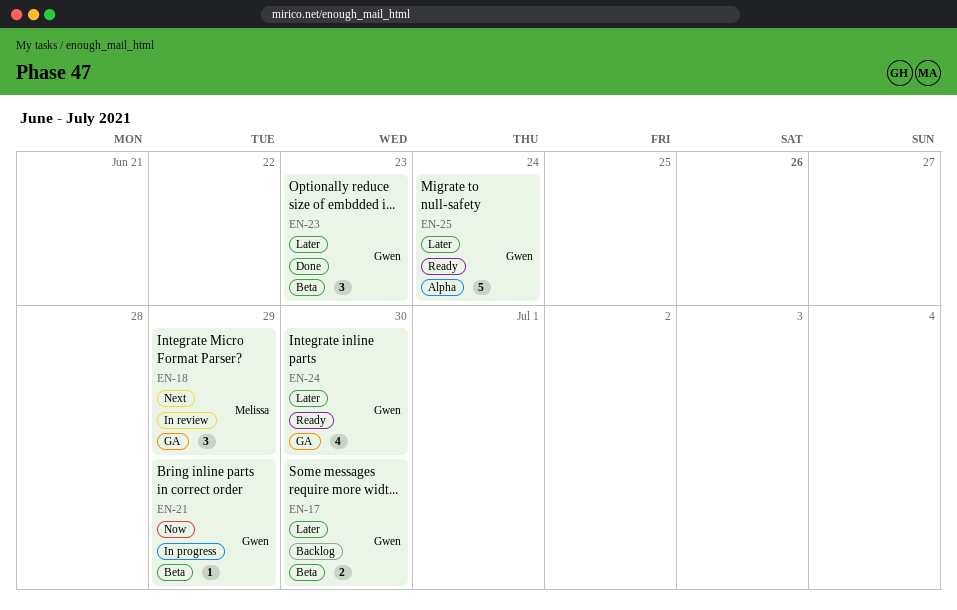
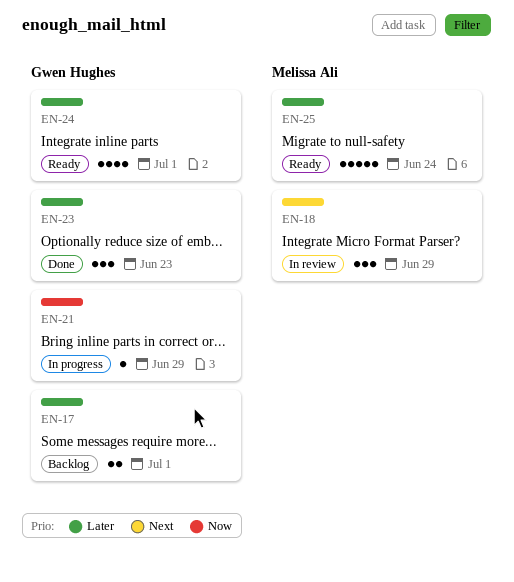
EN-17, due: Jun 30 -> Jul 1
EN-24, due: Jun 30 -> Jul 1
EN-25, owner: Gwen Hughes -> Melissa Ali

